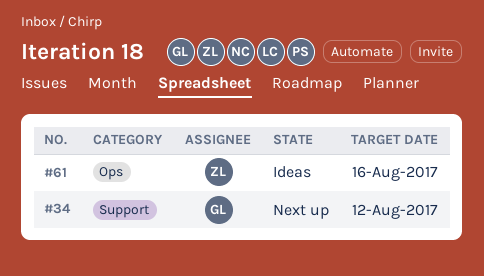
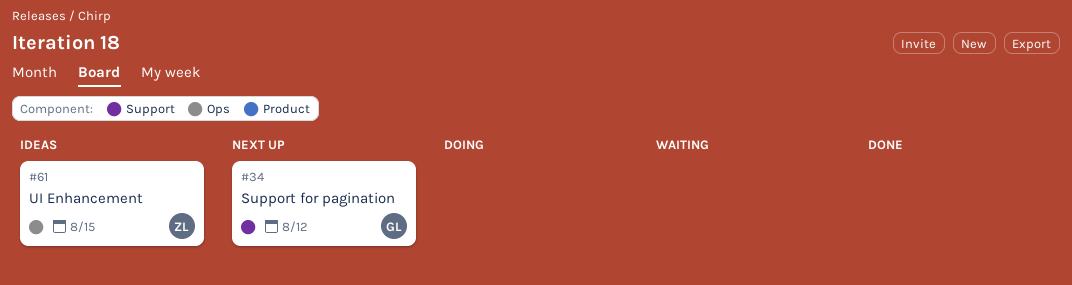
#61, due: Aug 16 -> Aug 15

